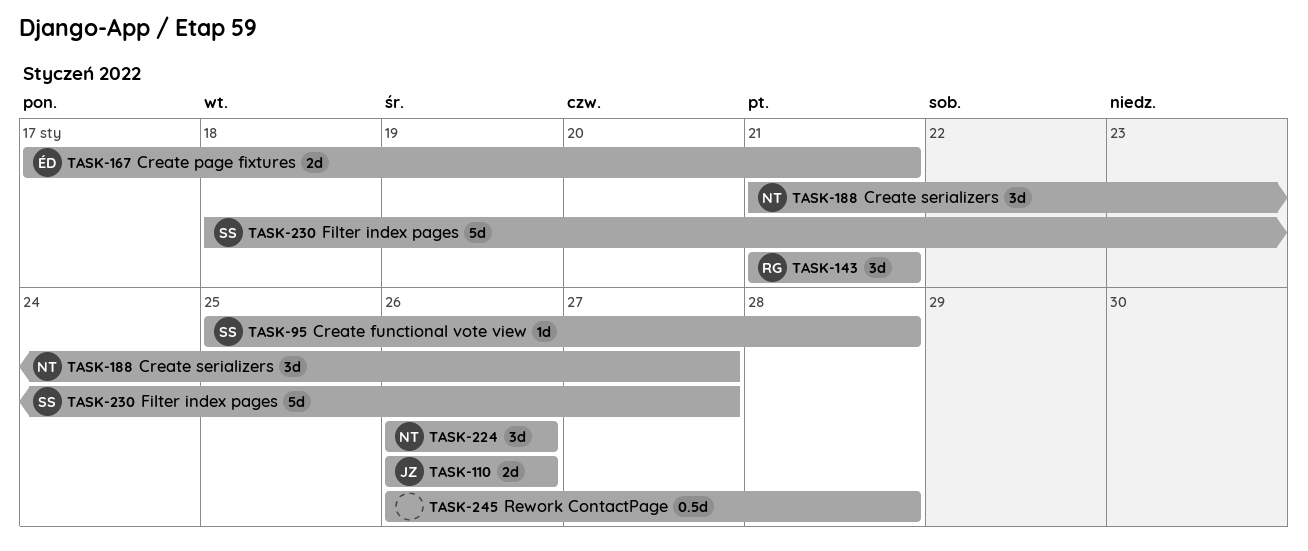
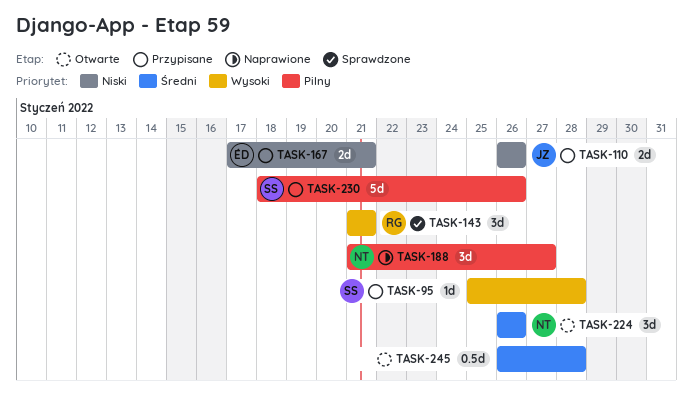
TASK-230, due: Jan 27 -> Jan 26

